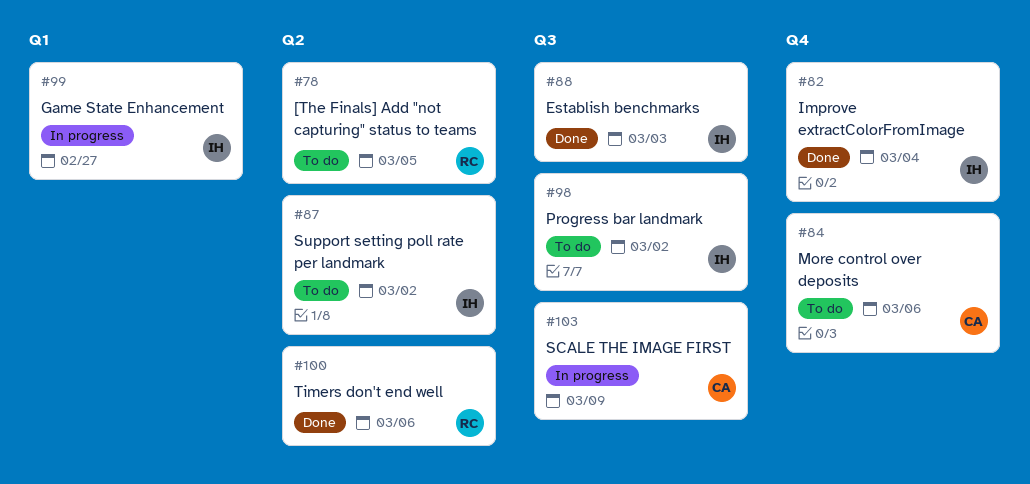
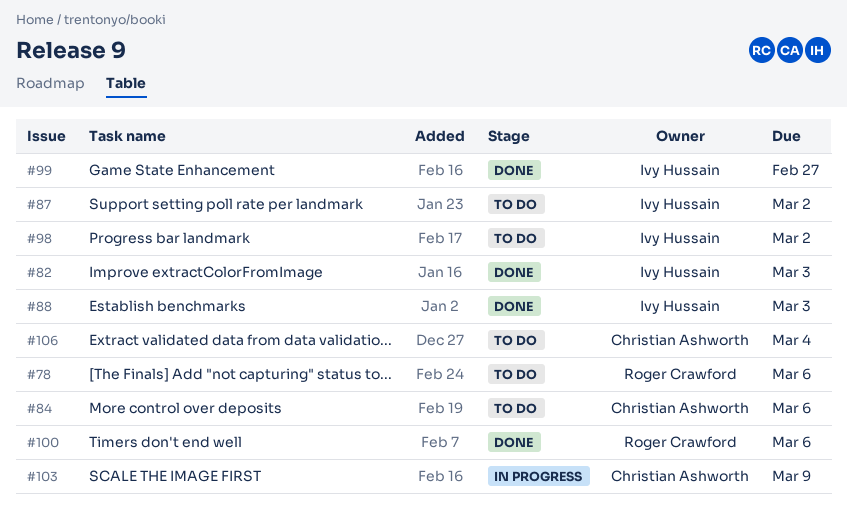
#78, due: Mar 5 -> Mar 6
#82, due: Mar 4 -> Mar 3
#99, status: In progress -> Done
#106: none -> present

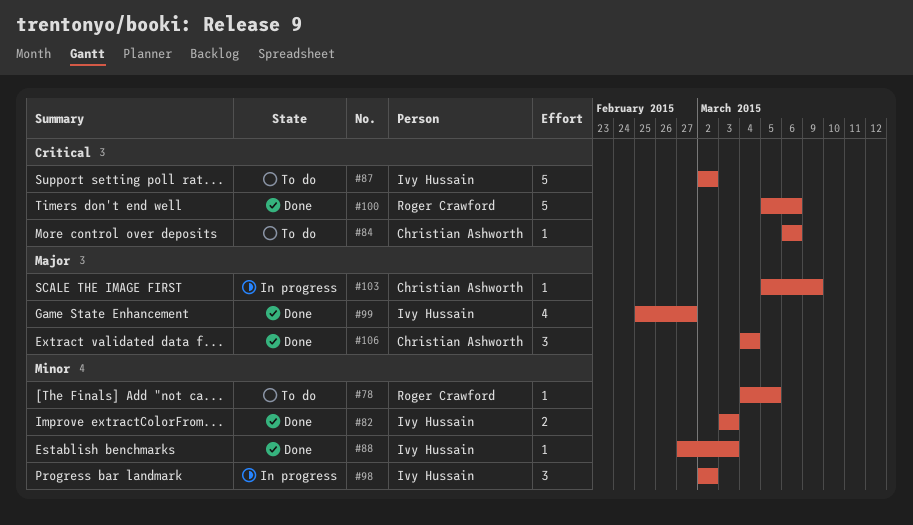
#78, due: Mar 6 -> Mar 5
#98, status: To do -> In progress
#106, status: To do -> Done

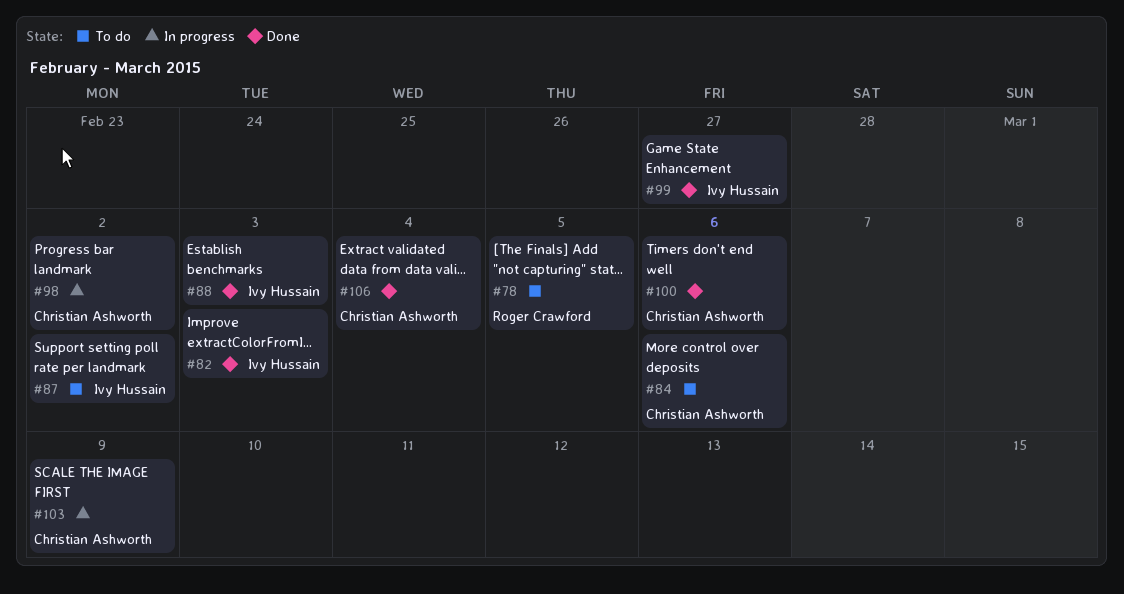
#98, owner: Ivy Hussain -> Christian Ashworth
#100, owner: Roger Crawford -> Christian Ashworth

